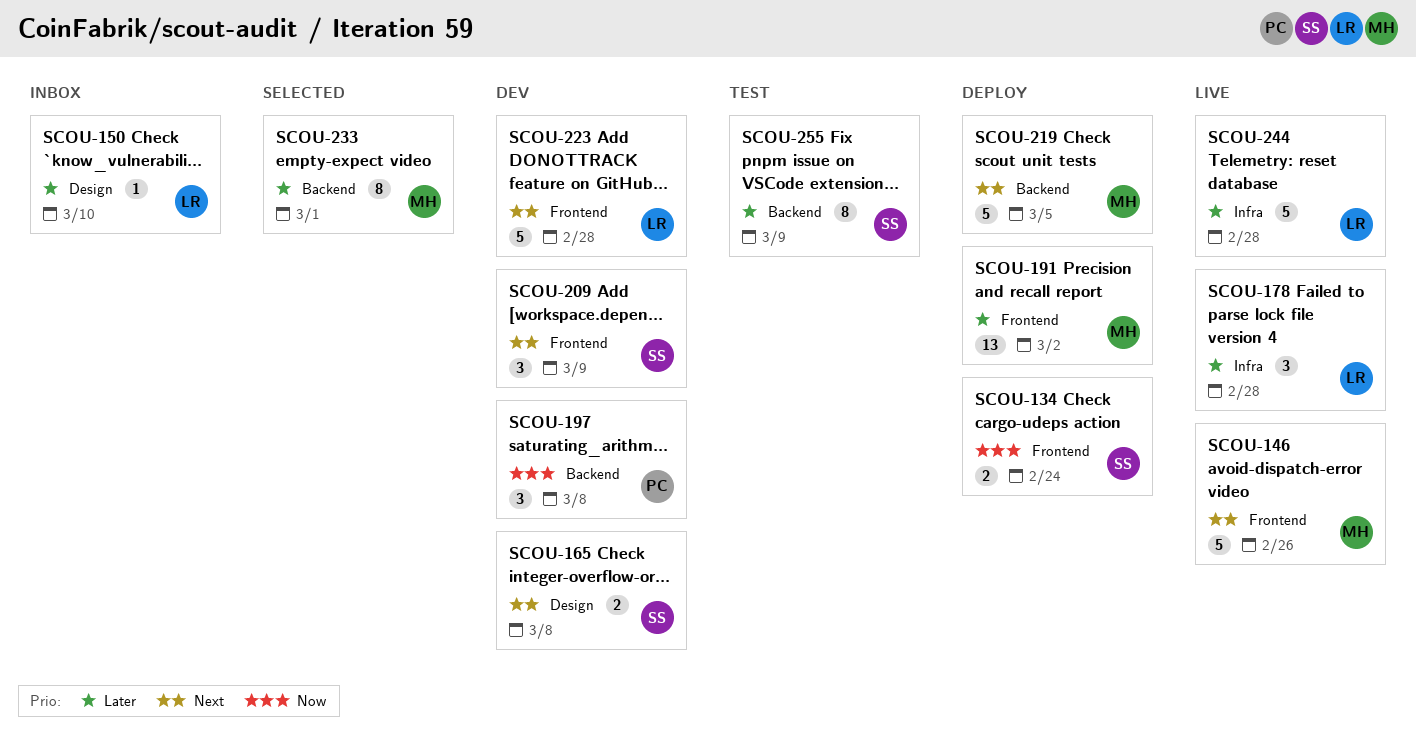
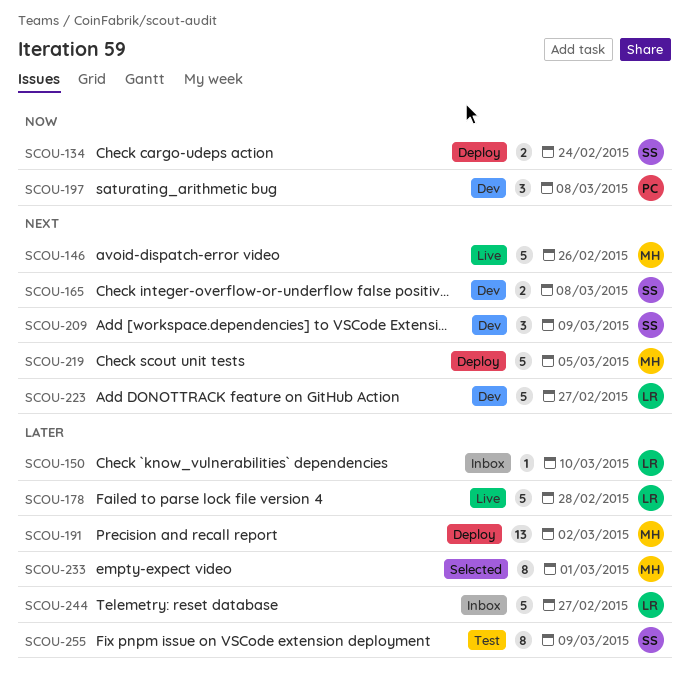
SCOU-178, estimate: 3 -> 5
SCOU-223, due: Feb 28 -> Feb 27
SCOU-244, status: Live -> Inbox
SCOU-244, due: Feb 28 -> Feb 27

